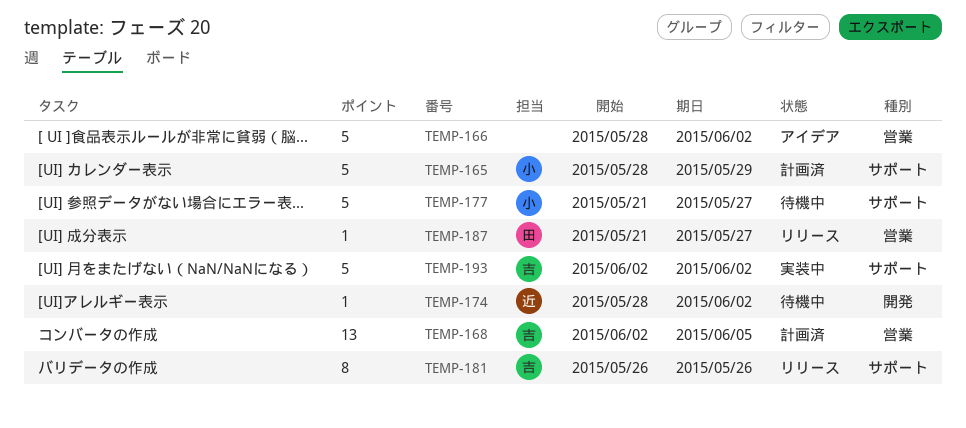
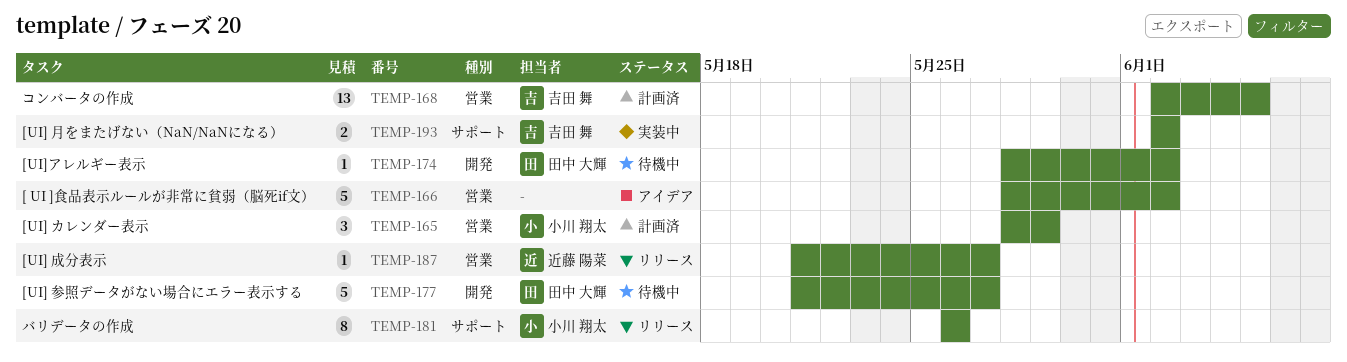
TEMP-165, label: サポート -> 営業
TEMP-165, estimate: 5 -> 3
TEMP-174, owner: 近藤 陽菜 -> 田中 大輝
TEMP-177, owner: 小川 翔太 -> 田中 大輝
TEMP-177, label: サポート -> 開発
TEMP-181, owner: 吉田 舞 -> 小川 翔太
TEMP-187, owner: 田中 大輝 -> 近藤 陽菜
TEMP-193, estimate: 5 -> 2

